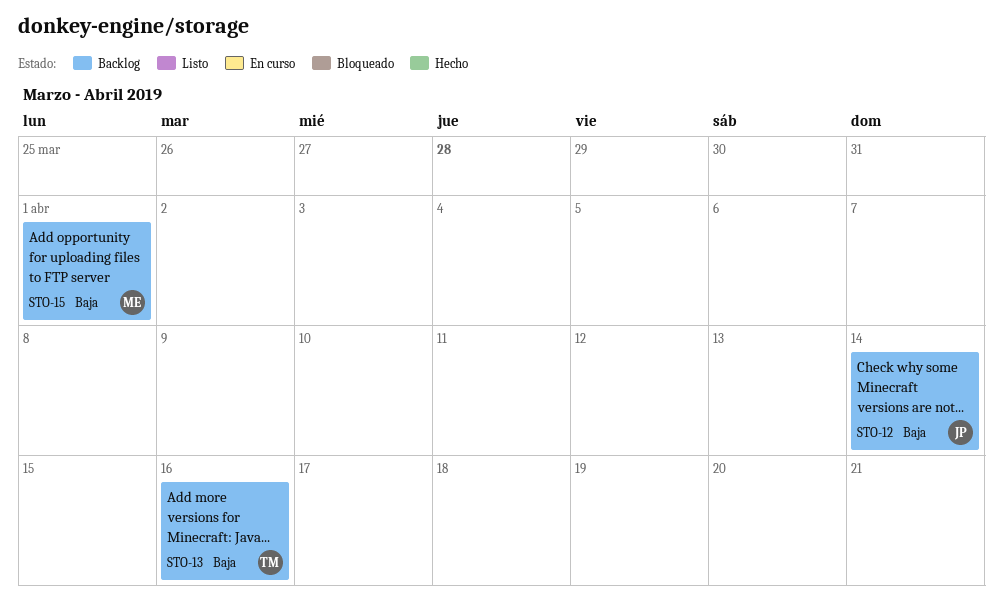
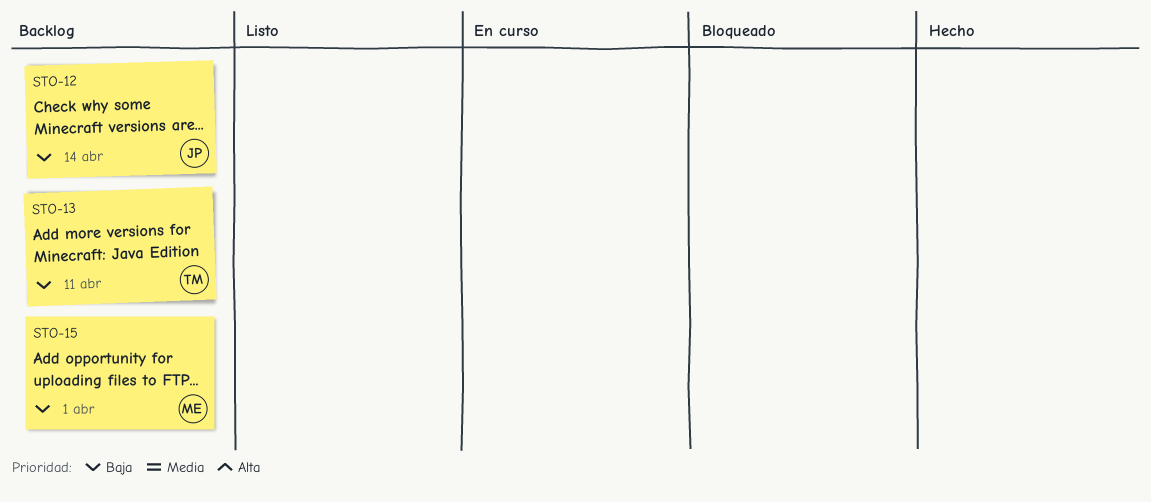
STO-13, due: Apr 16 -> Apr 11

